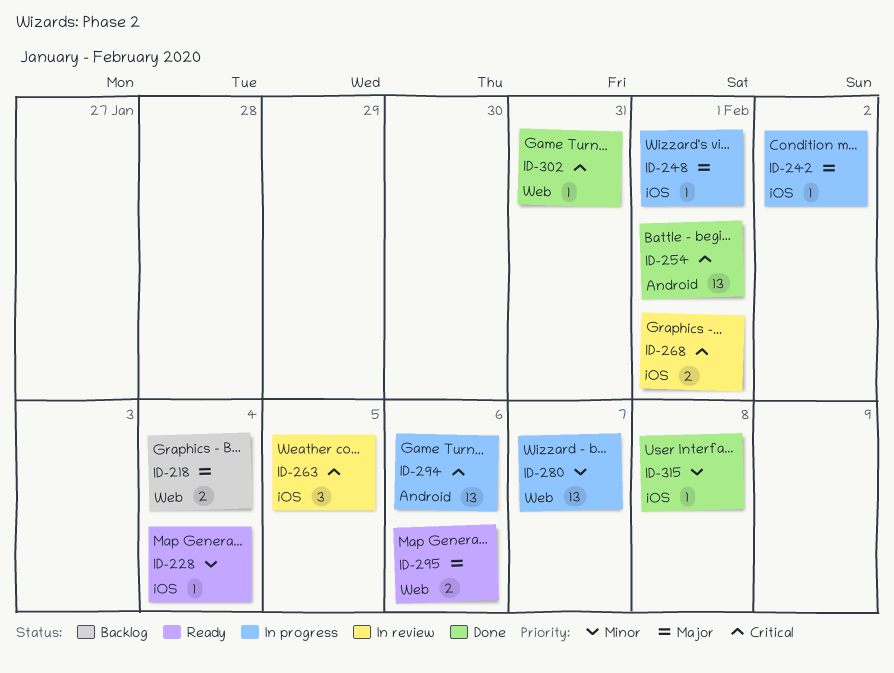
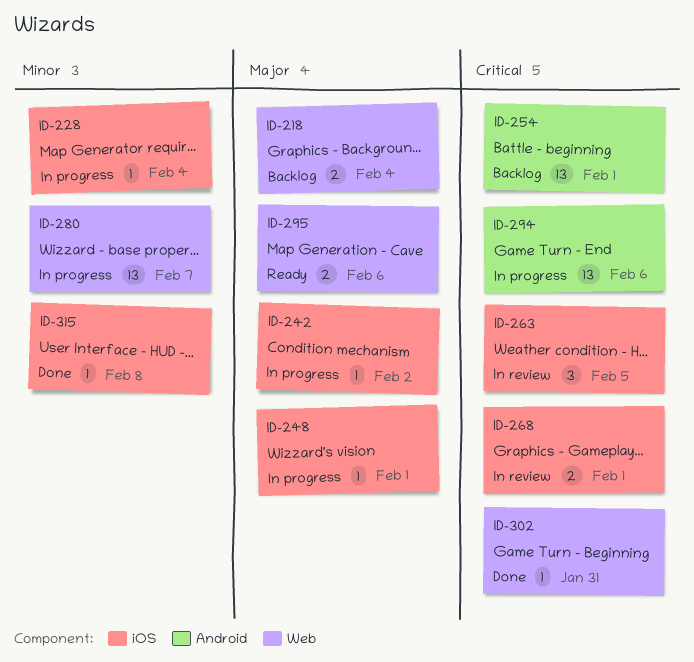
ID-228, status: Ready -> In progress
ID-254, status: Done -> Backlog

